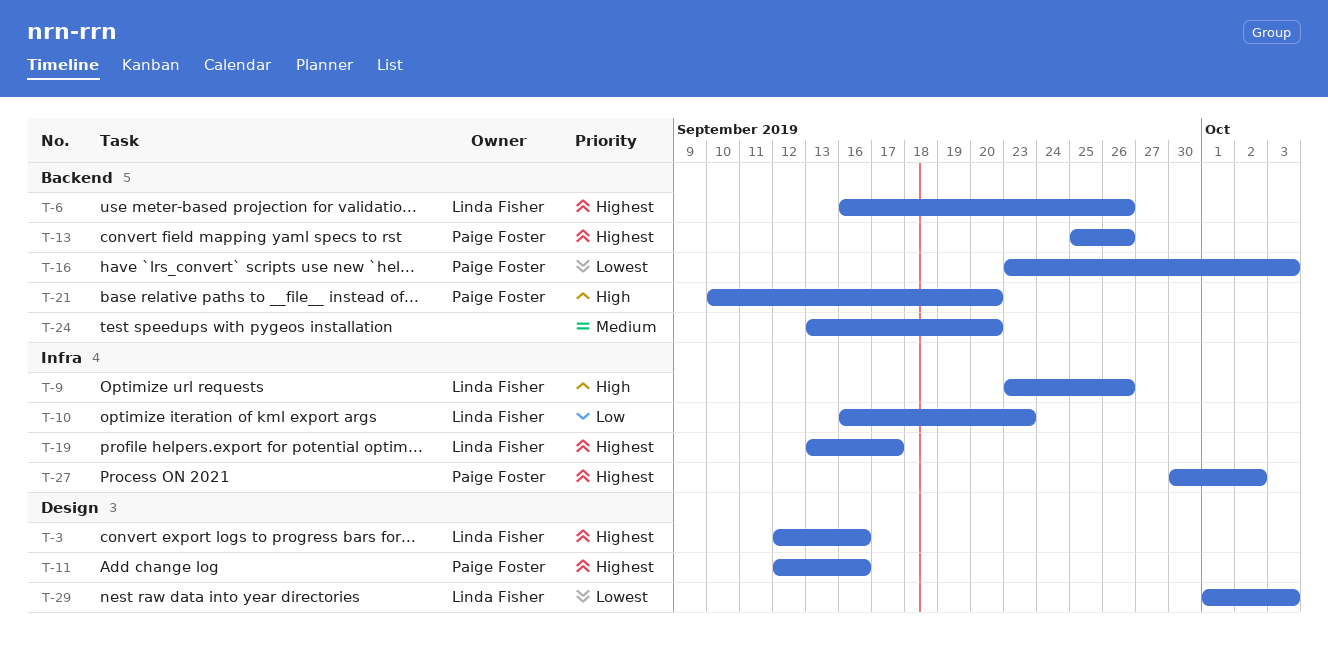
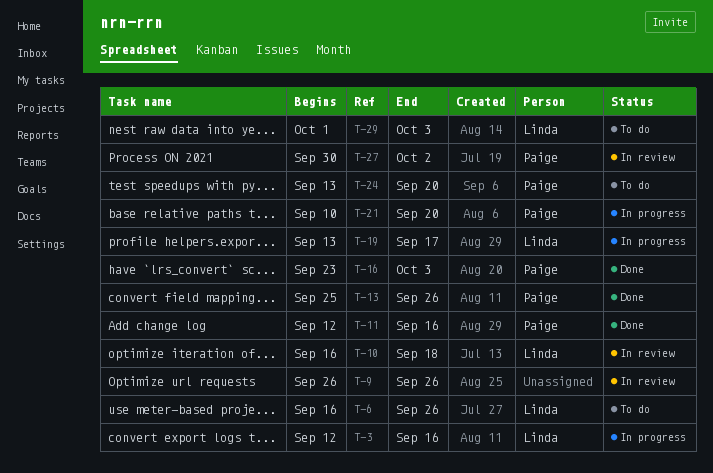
T-9, owner: Linda Fisher -> none
T-9, start: Sep 23 -> Sep 26
T-10, due: Sep 23 -> Sep 18
T-24, owner: none -> Paige Foster

